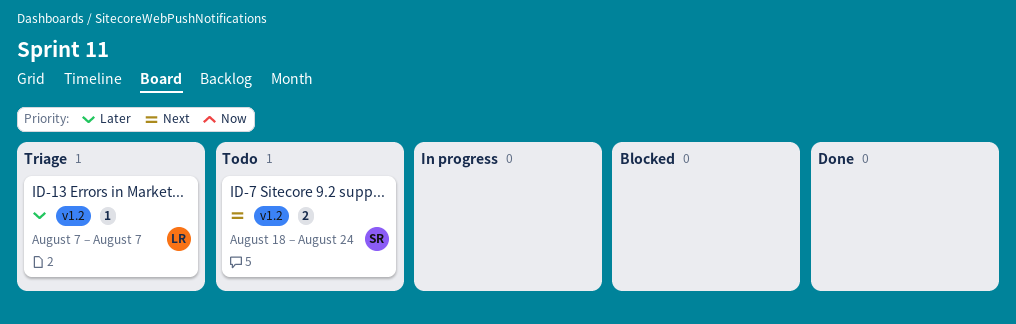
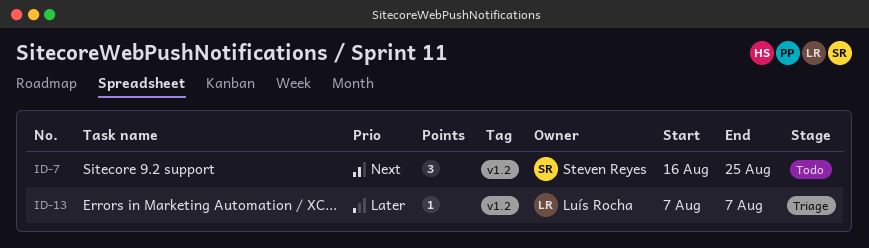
ID-7, estimate: 2 -> 3
ID-7, start: Aug 18 -> Aug 16
ID-7, due: Aug 24 -> Aug 25

